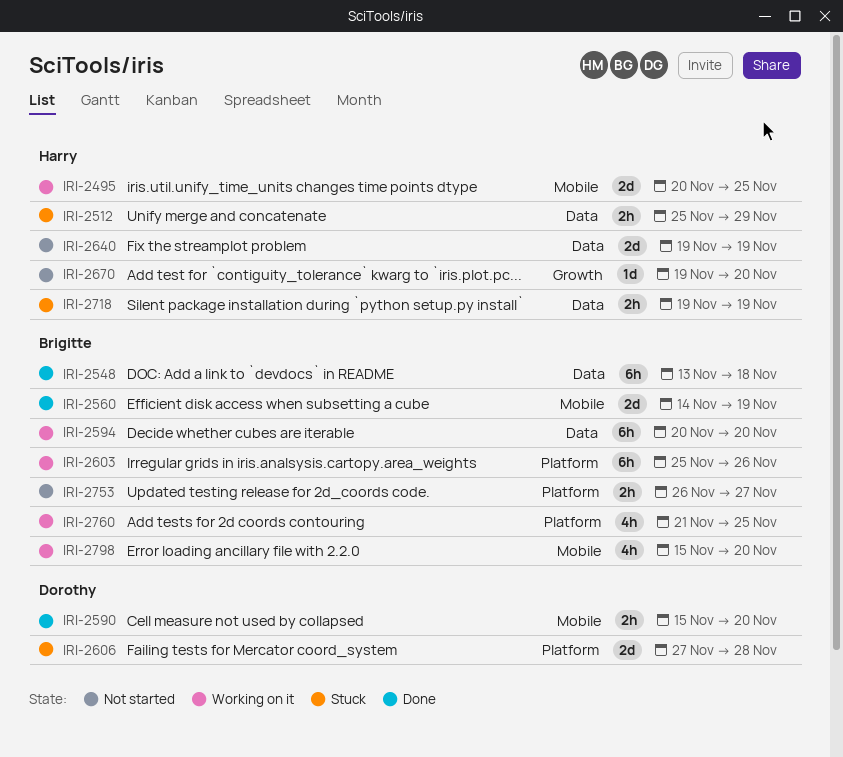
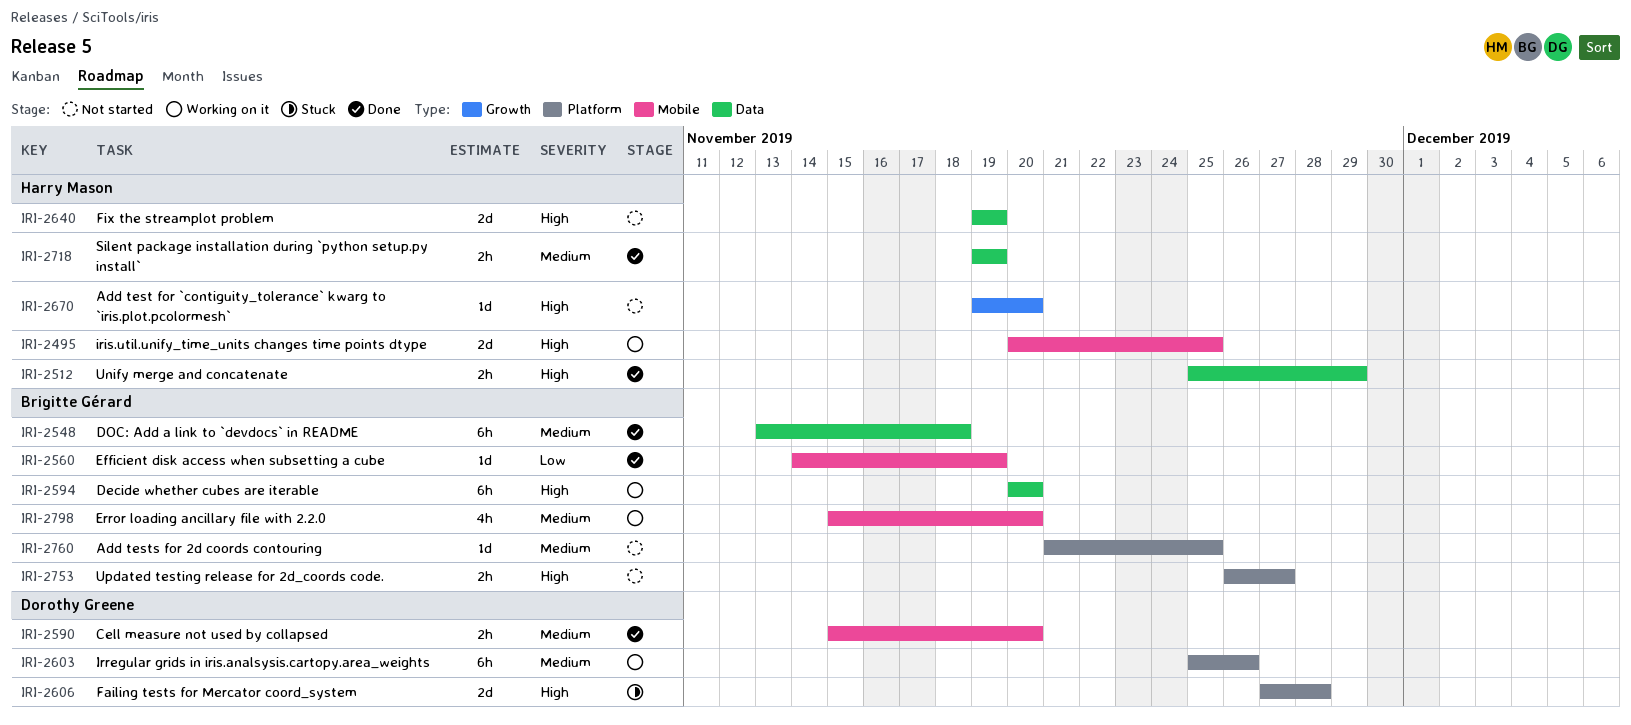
IRI-2512, status: Stuck -> Done
IRI-2560, estimate: 2d -> 1d
IRI-2603, owner: Brigitte Gérard -> Dorothy Greene
IRI-2718, status: Stuck -> Done
IRI-2760, status: Working on it -> Not started
IRI-2760, estimate: 4h -> 1d

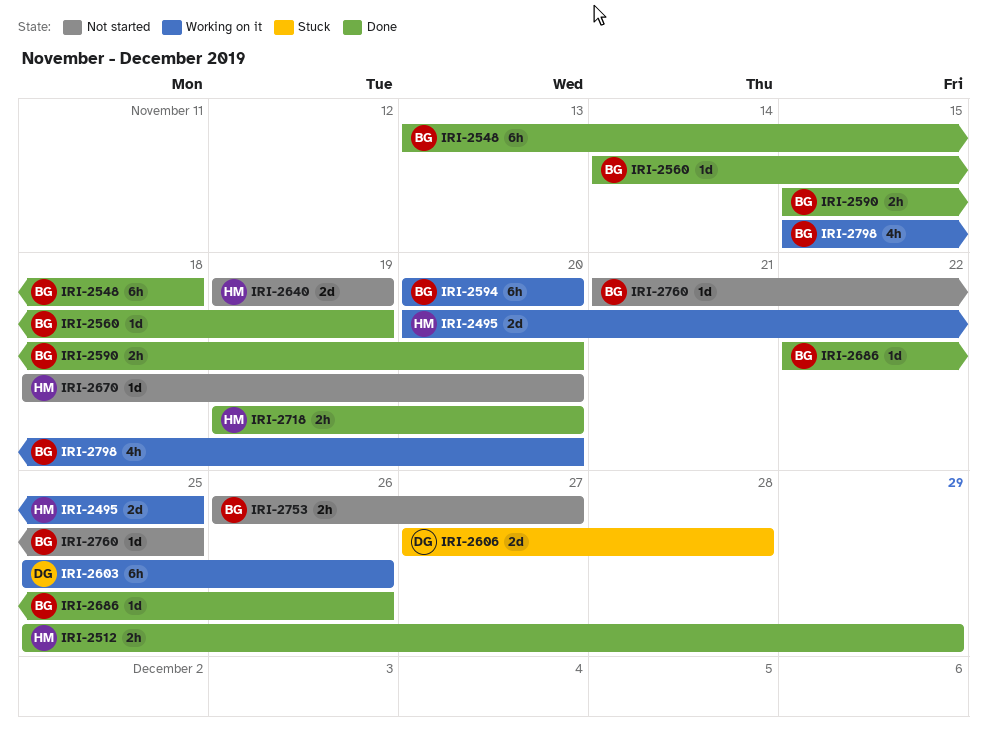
IRI-2590, owner: Dorothy Greene -> Brigitte Gérard
IRI-2670, start: Nov 19 -> Nov 18
IRI-2686: none -> present
IRI-2718, due: Nov 19 -> Nov 20

